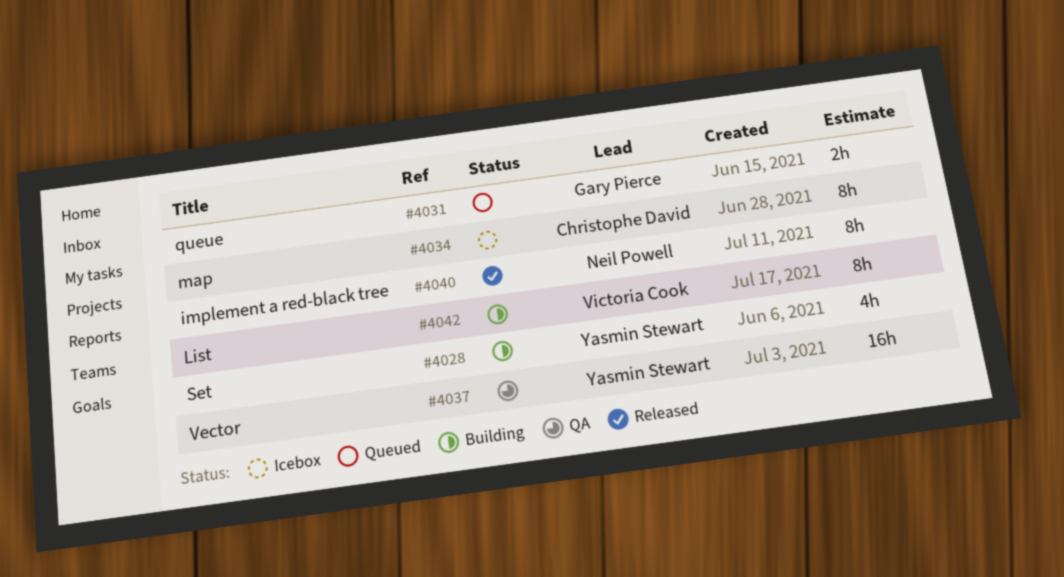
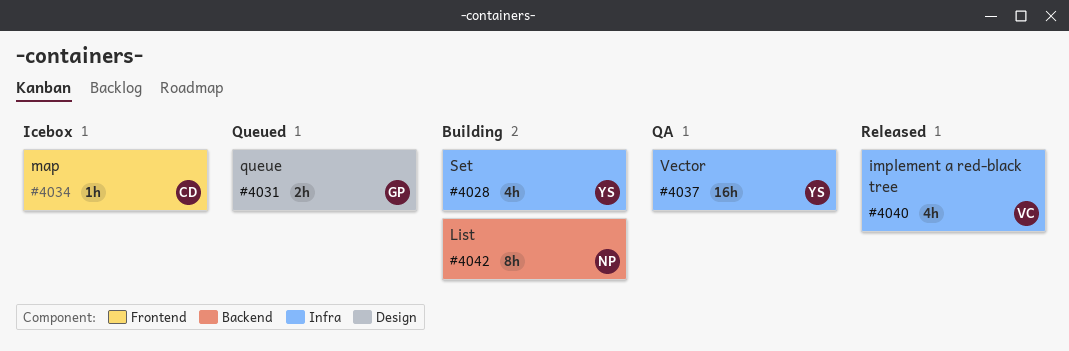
#4034, estimate: 8h -> 1h
#4040, owner: Neil Powell -> Victoria Cook
#4040, estimate: 8h -> 4h
#4042, owner: Victoria Cook -> Neil Powell

